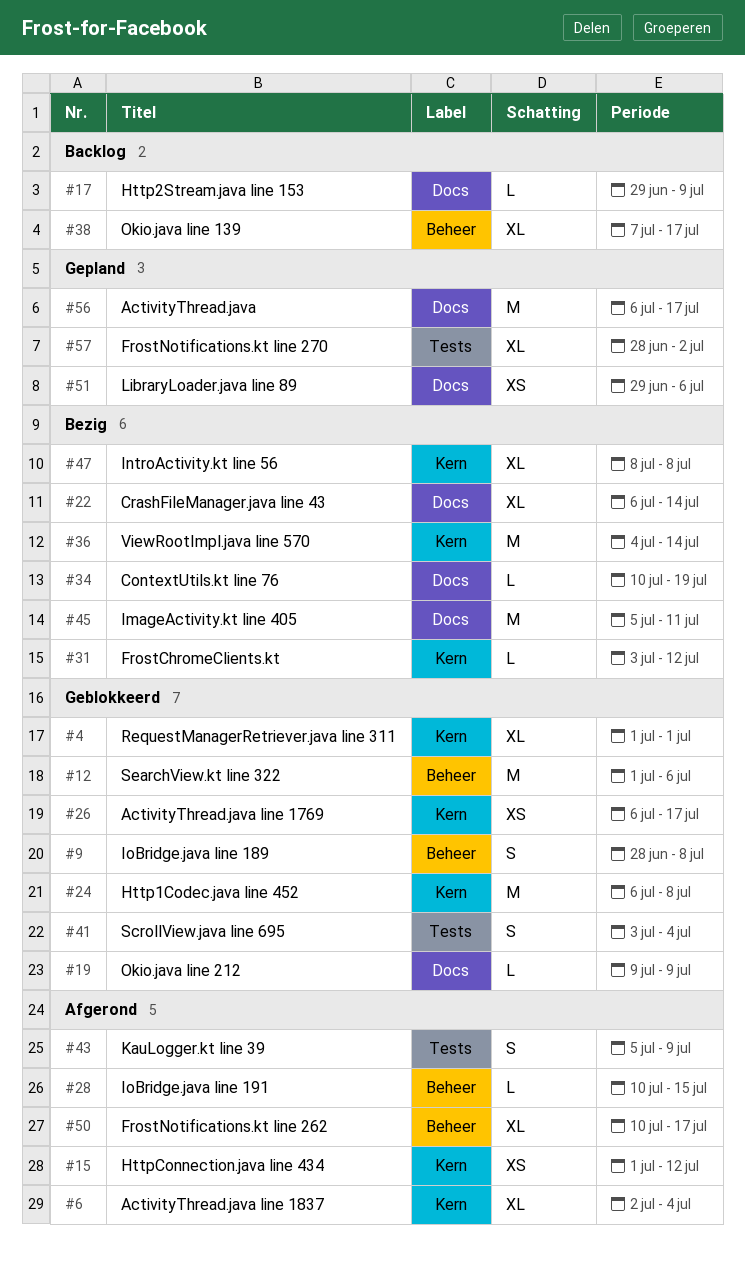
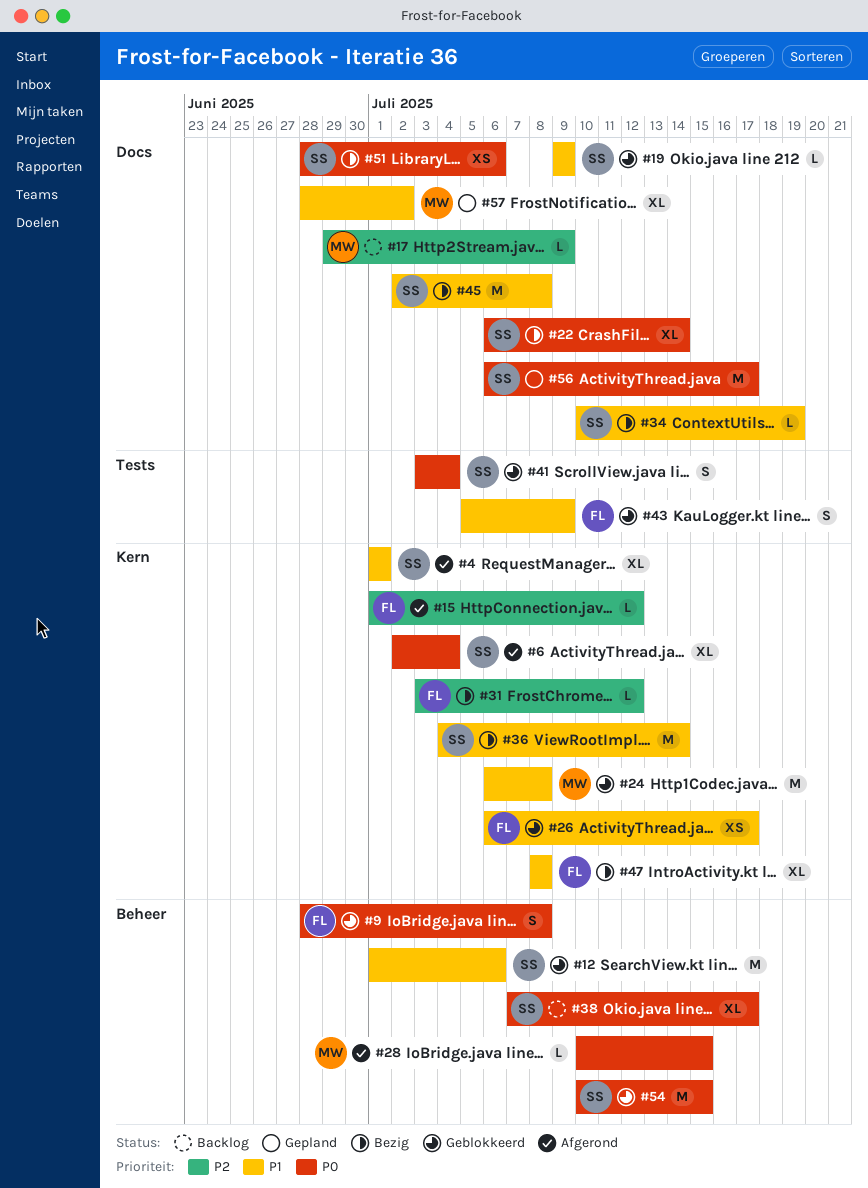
#4, status: Geblokkeerd -> Afgerond
#15, estimate: XS -> L
#43, status: Afgerond -> Geblokkeerd
#45, start: Jul 5 -> Jul 2
#45, due: Jul 11 -> Jul 8
#50: present -> none
#51, status: Gepland -> Bezig
#51, start: Jun 29 -> Jun 28
#54: none -> present
#57, label: Tests -> Docs

